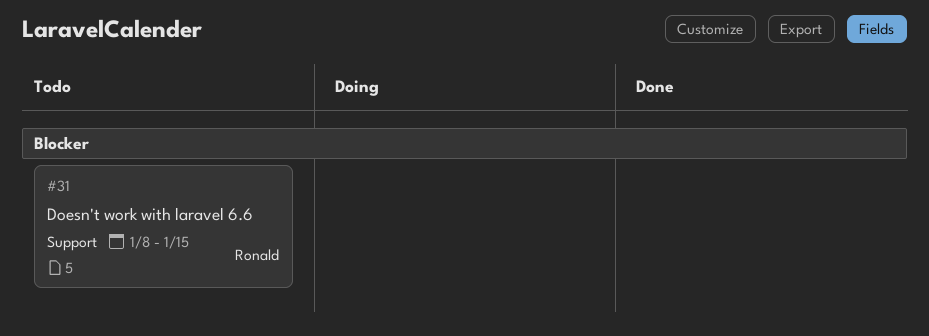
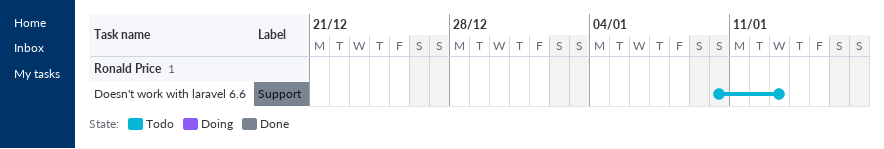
Doesn't work with laravel 6.6, start: Jan 8 -> Jan 10
Doesn't work with laravel 6.6, due: Jan 15 -> Jan 13

